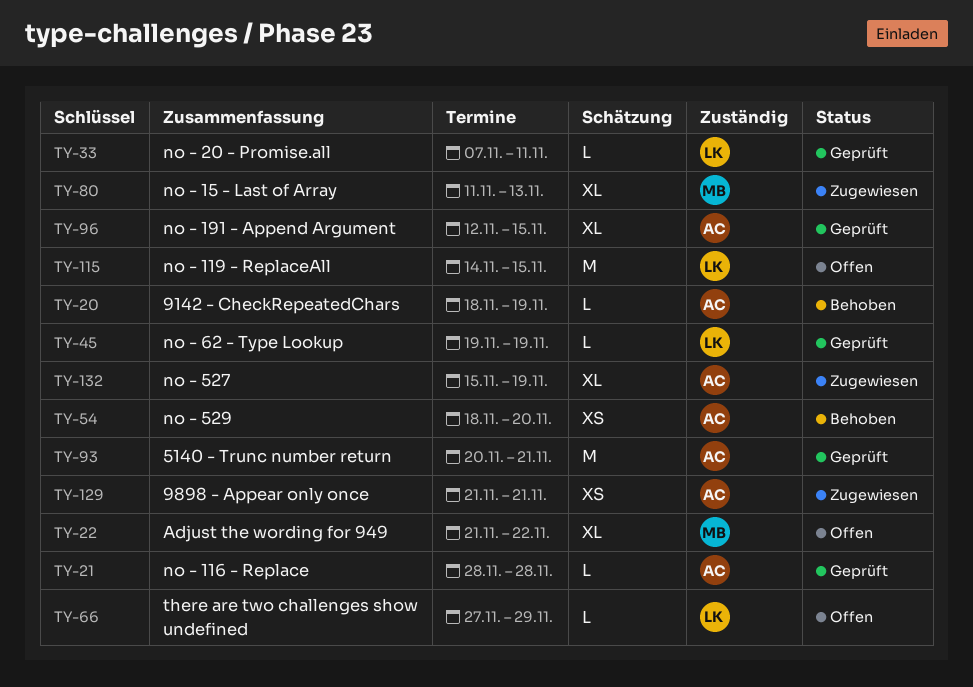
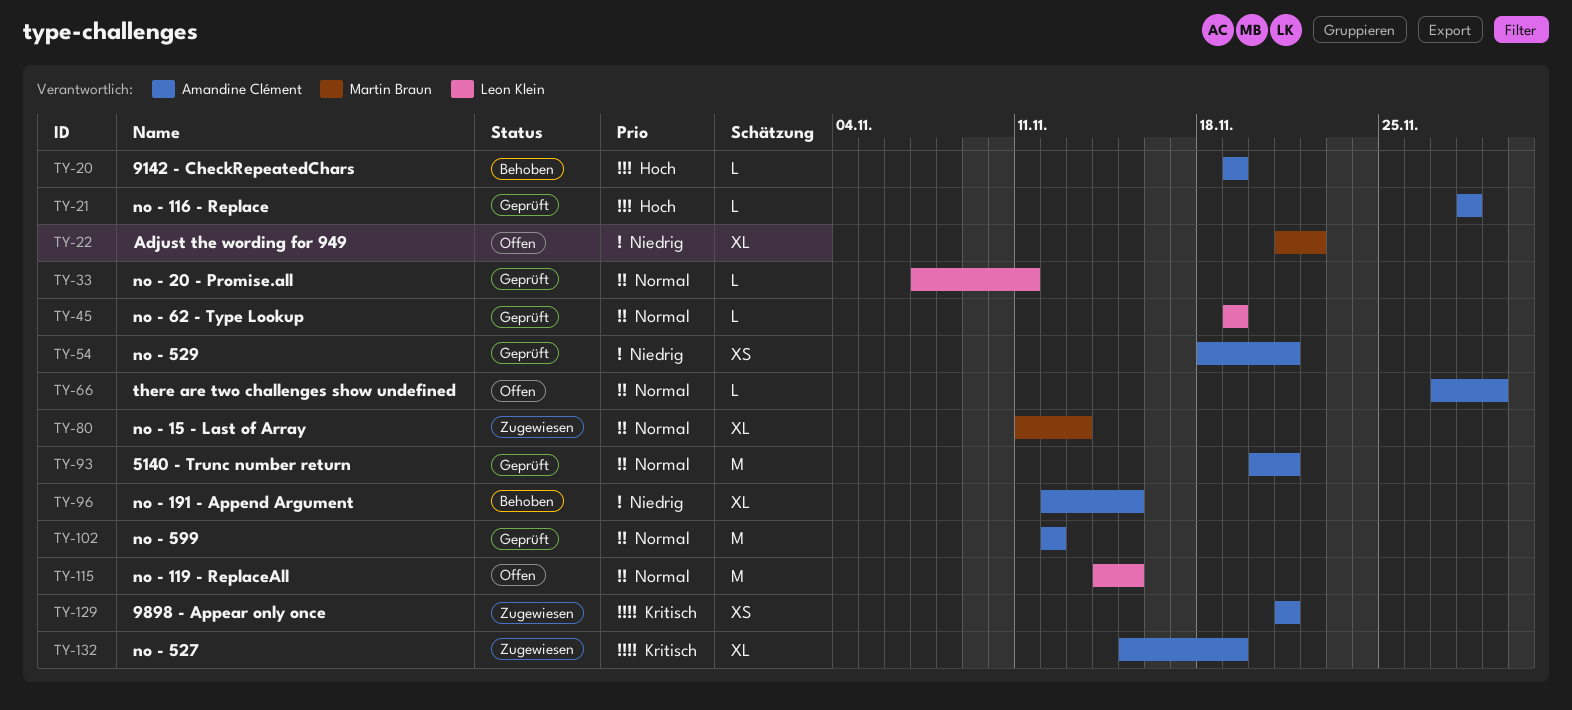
TY-20, start: Nov 18 -> Nov 19
TY-54, status: Behoben -> Geprüft
TY-54, due: Nov 20 -> Nov 21
TY-66, owner: Leon Klein -> Amandine Clément
TY-96, status: Geprüft -> Behoben
TY-102: none -> present

